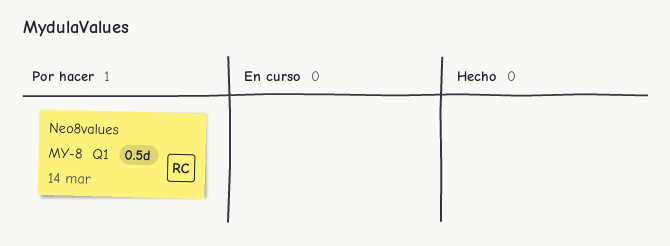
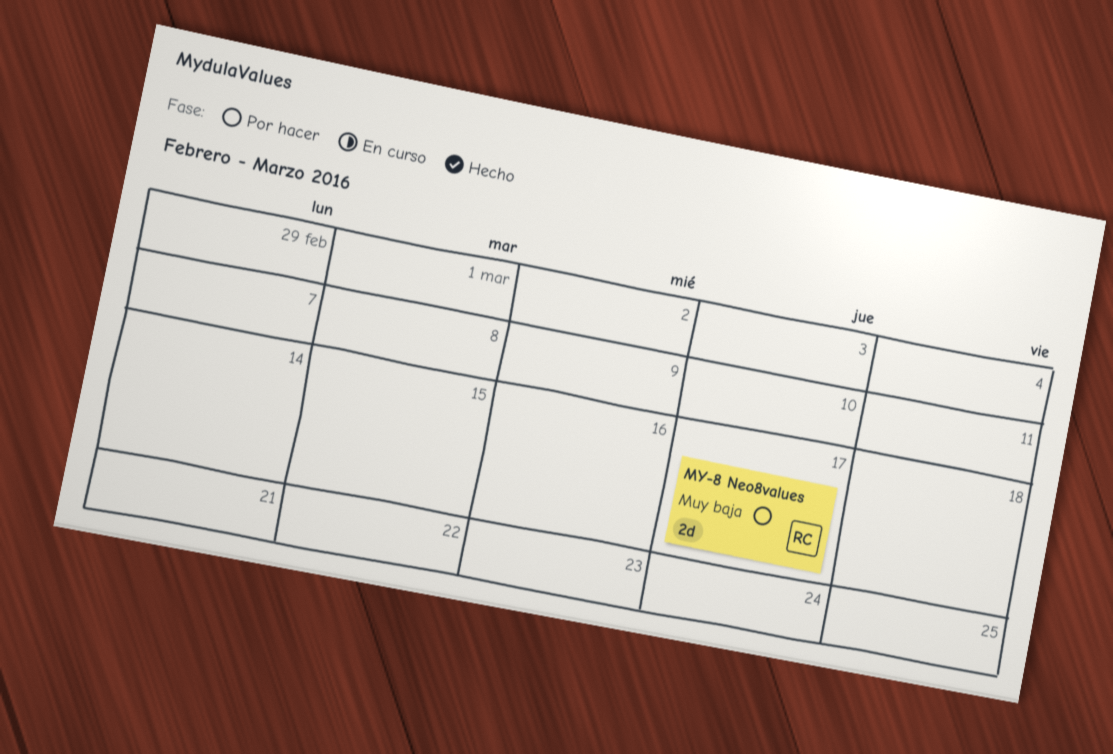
MY-8, estimate: 0.5d -> 2d
MY-8, due: Mar 14 -> Mar 17

